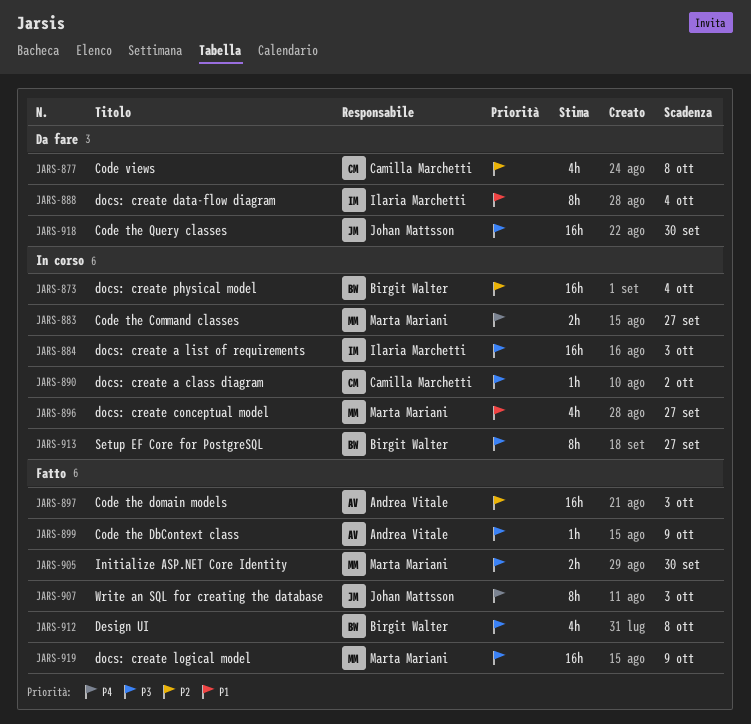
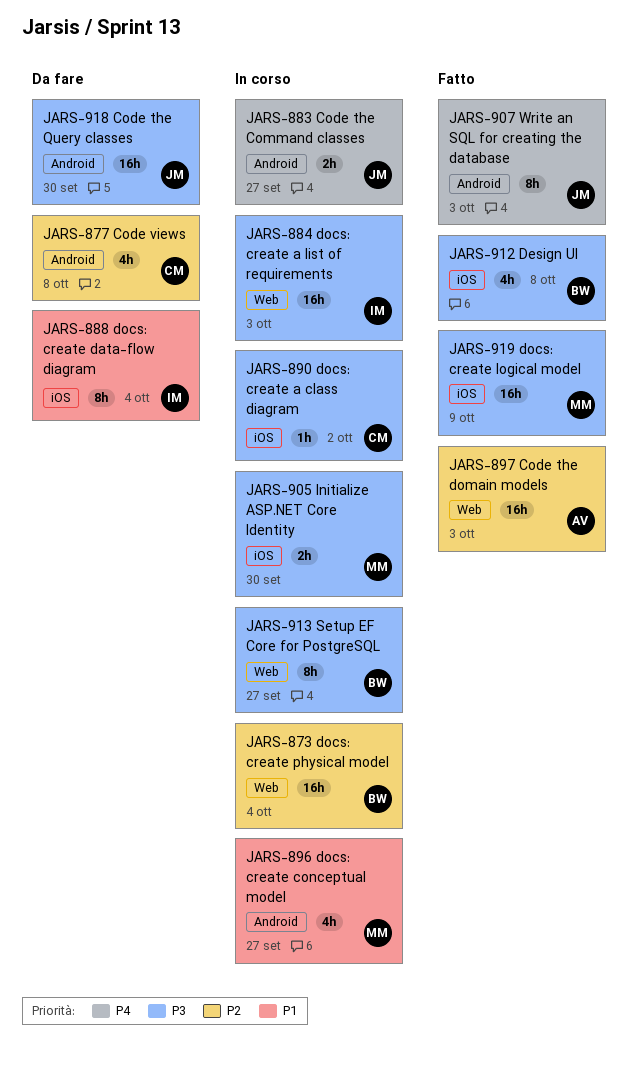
JARS-883, owner: Marta Mariani -> Johan Mattsson
JARS-899: present -> none
JARS-905, status: Fatto -> In corso

